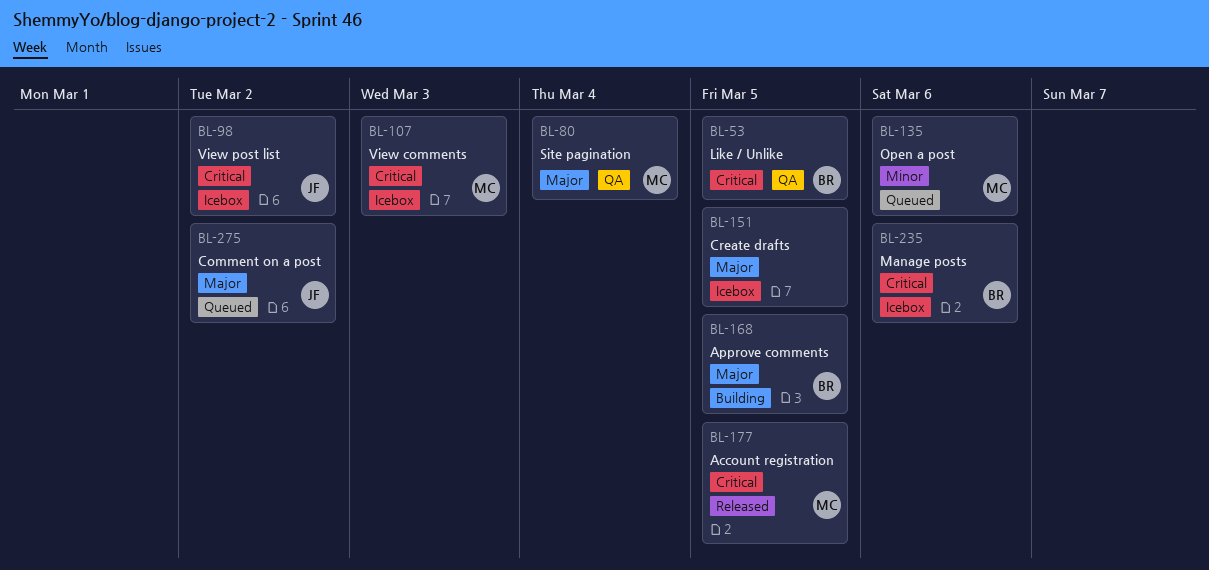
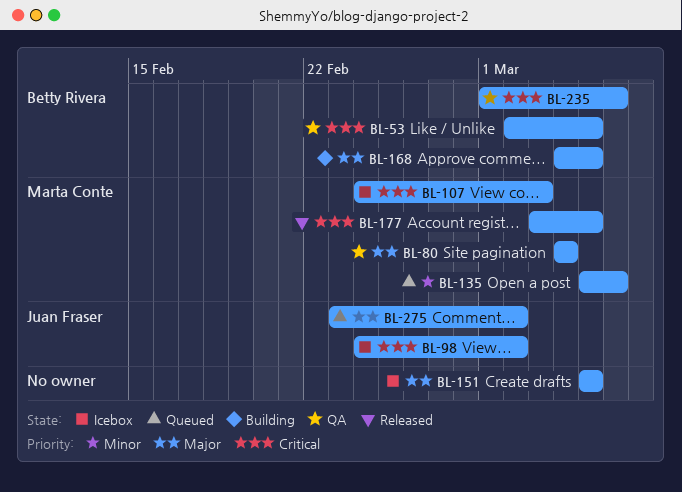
BL-235, status: Icebox -> QA

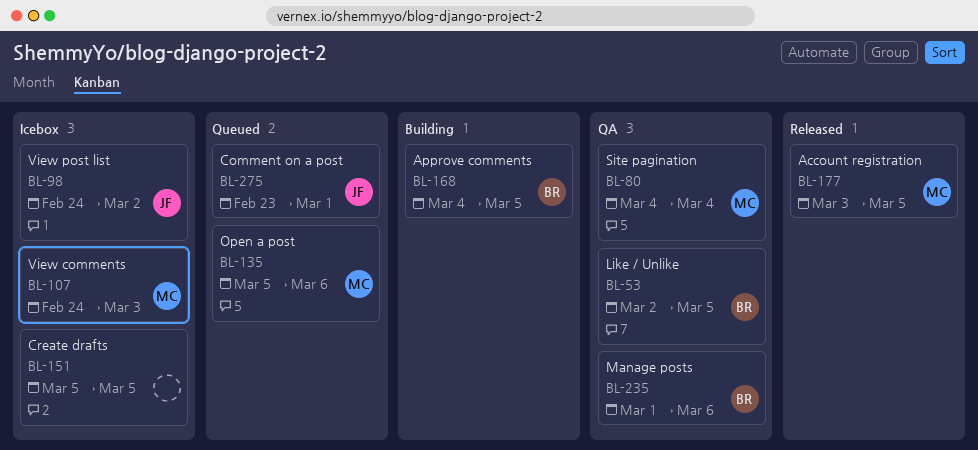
BL-275, due: Mar 2 -> Mar 1

